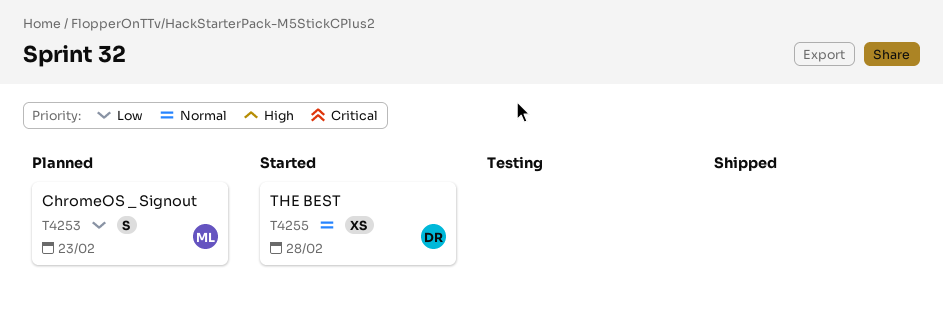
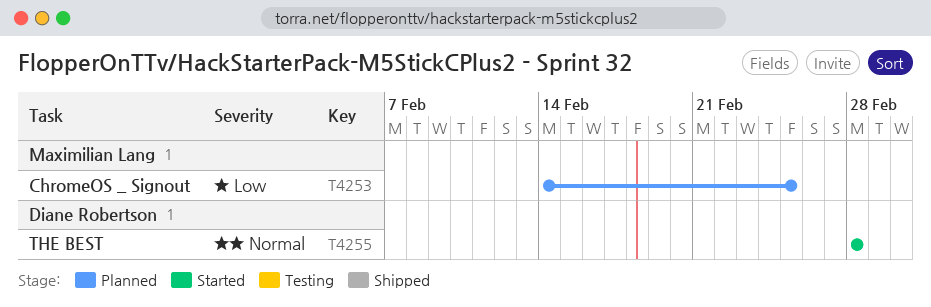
T4253, due: Feb 23 -> Feb 25

